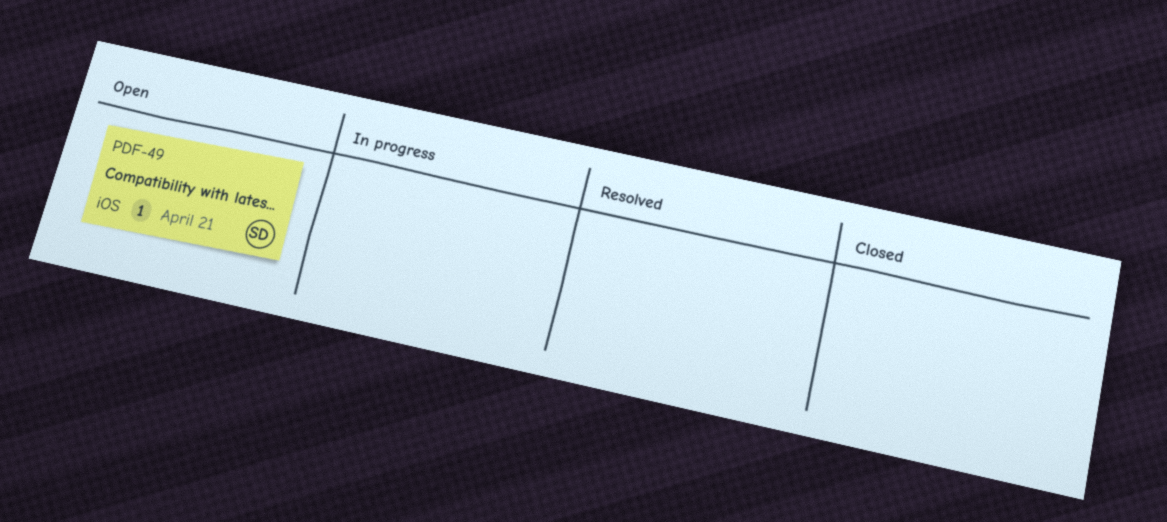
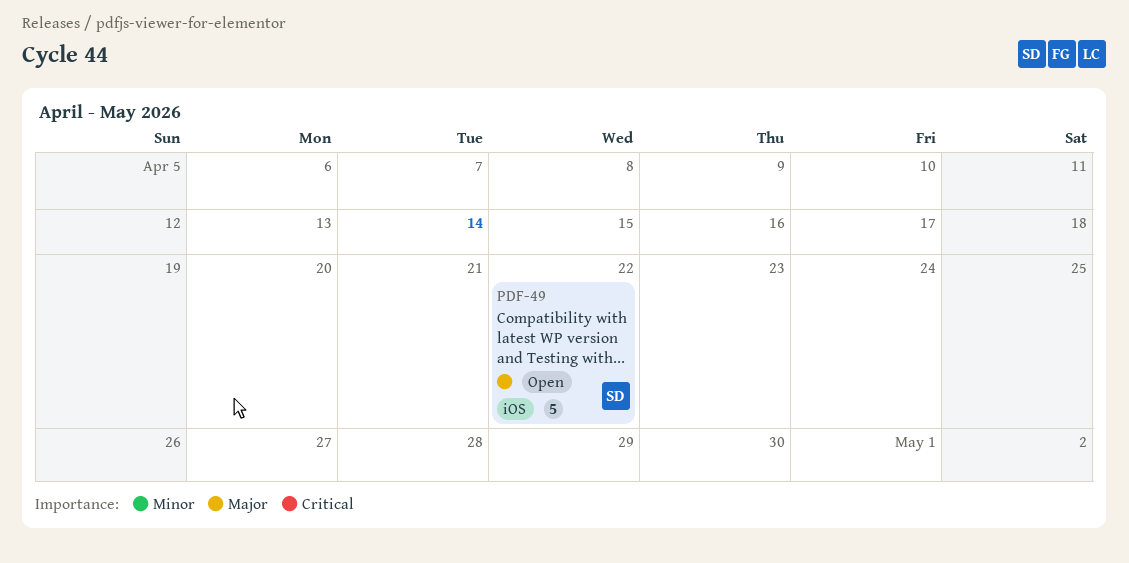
PDF-49, estimate: 1 -> 5
PDF-49, due: Apr 21 -> Apr 22

